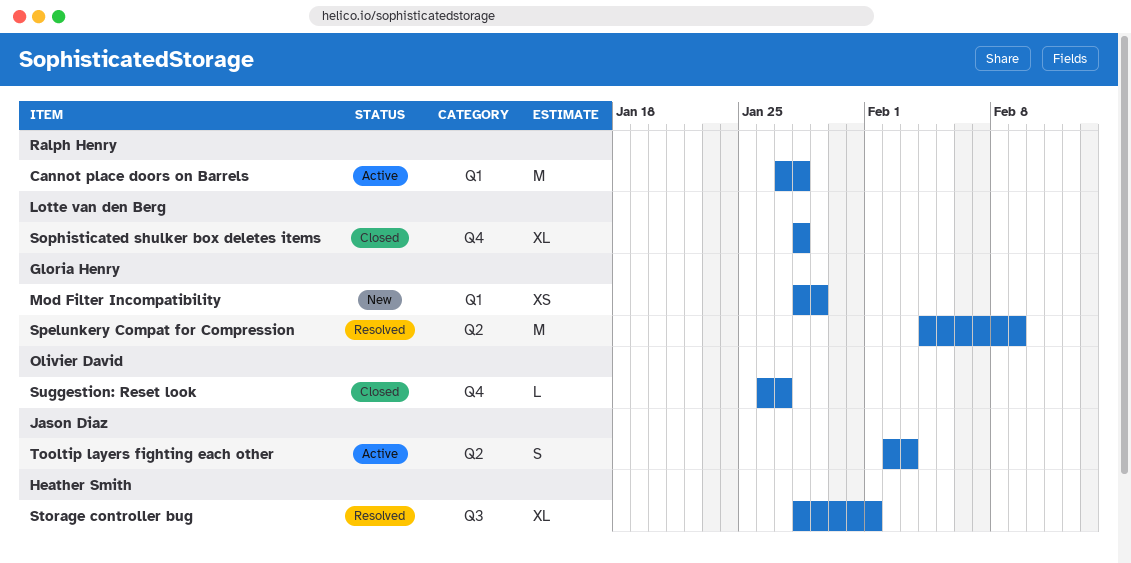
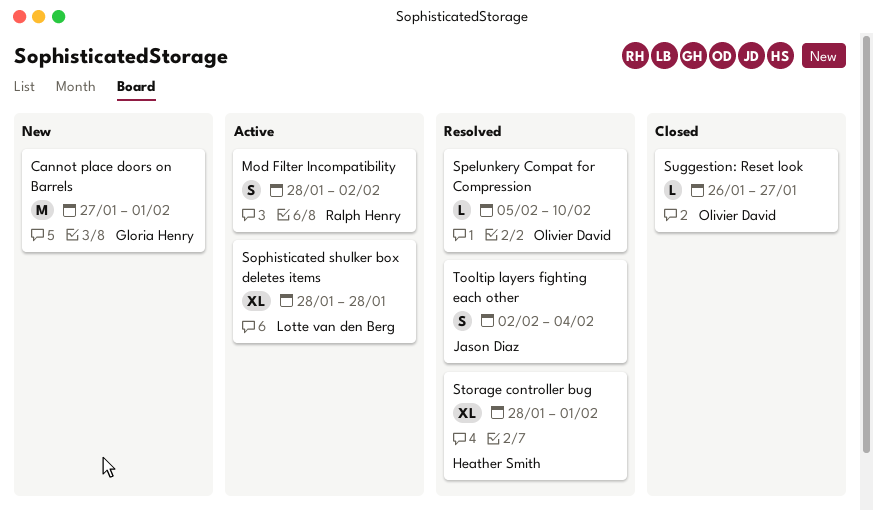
Cannot place doors on Barrels, status: Active -> New
Cannot place doors on Barrels, owner: Ralph Henry -> Gloria Henry
Cannot place doors on Barrels, due: Jan 28 -> Feb 1
Mod Filter Incompatibility, status: New -> Active
Mod Filter Incompatibility, owner: Gloria Henry -> Ralph Henry
Mod Filter Incompatibility, estimate: XS -> S
Mod Filter Incompatibility, due: Jan 29 -> Feb 2
Sophisticated shulker box deletes items, status: Closed -> Active
Spelunkery Compat for Compression, owner: Gloria Henry -> Olivier David
Spelunkery Compat for Compression, estimate: M -> L
Spelunkery Compat for Compression, start: Feb 4 -> Feb 5
Spelunkery Compat for Compression, due: Feb 9 -> Feb 10
Tooltip layers fighting each other, status: Active -> Resolved
Tooltip layers fighting each other, due: Feb 3 -> Feb 4

